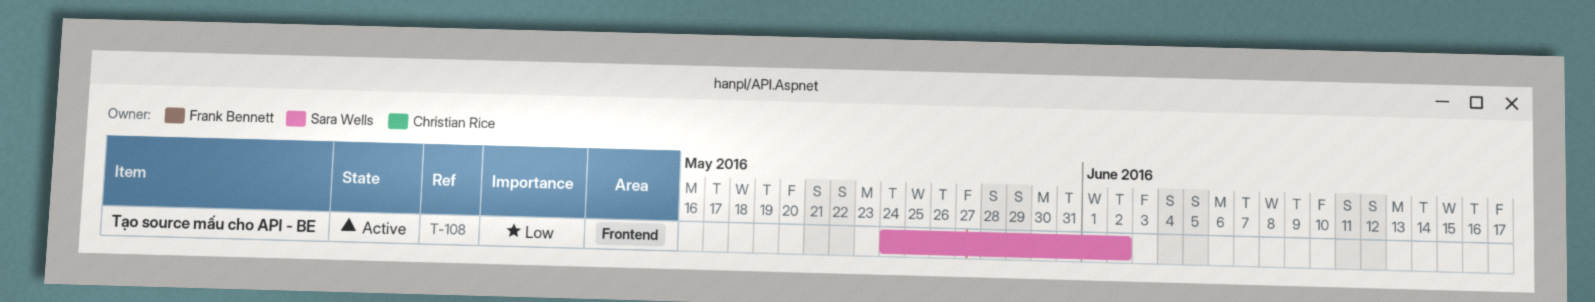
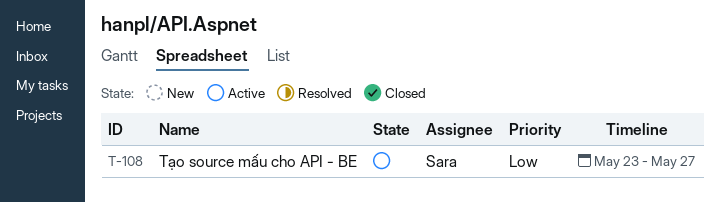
T-108, start: May 24 -> May 23
T-108, due: Jun 2 -> May 27

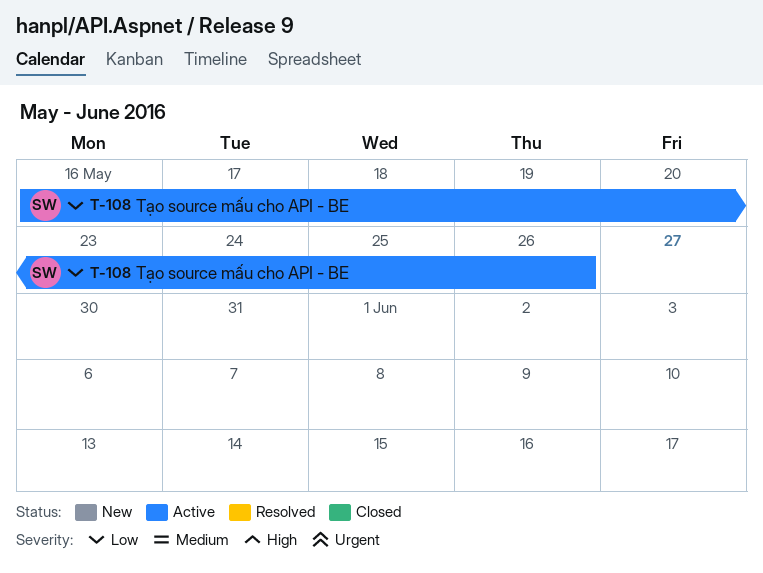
T-108, start: May 23 -> May 16
T-108, due: May 27 -> May 26

